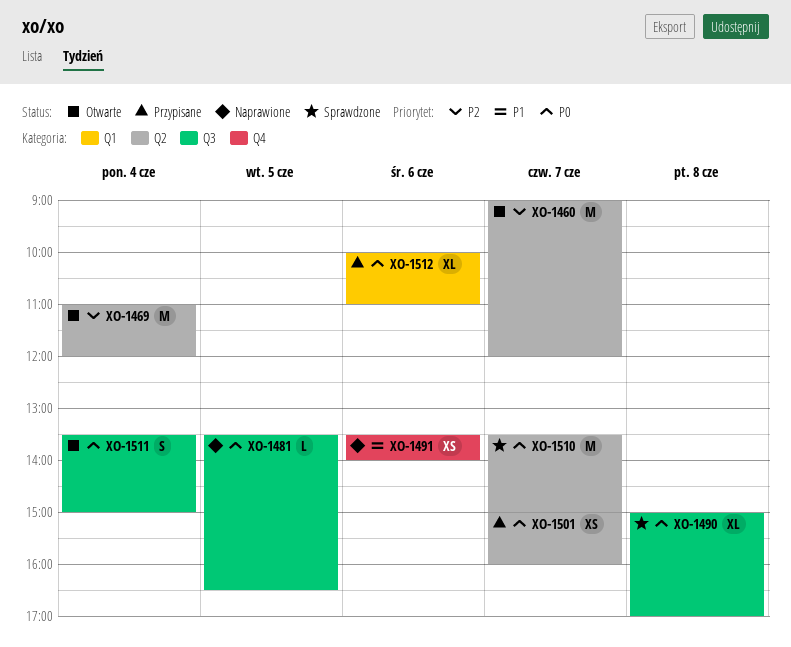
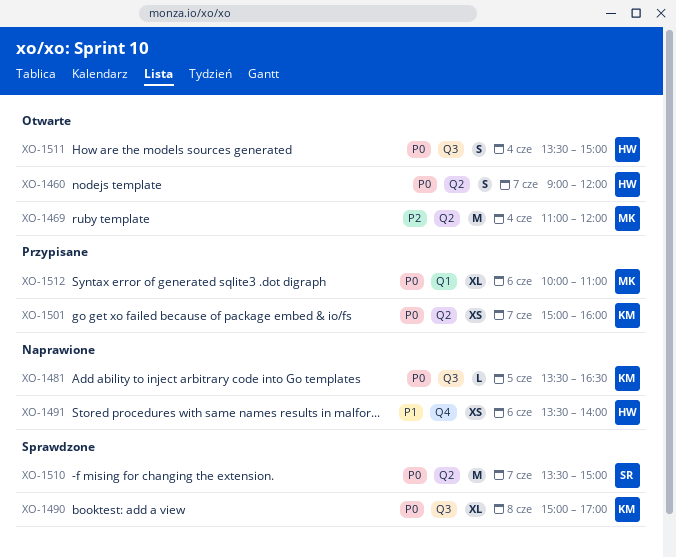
XO-1460, priority: P2 -> P0
XO-1460, estimate: M -> S

